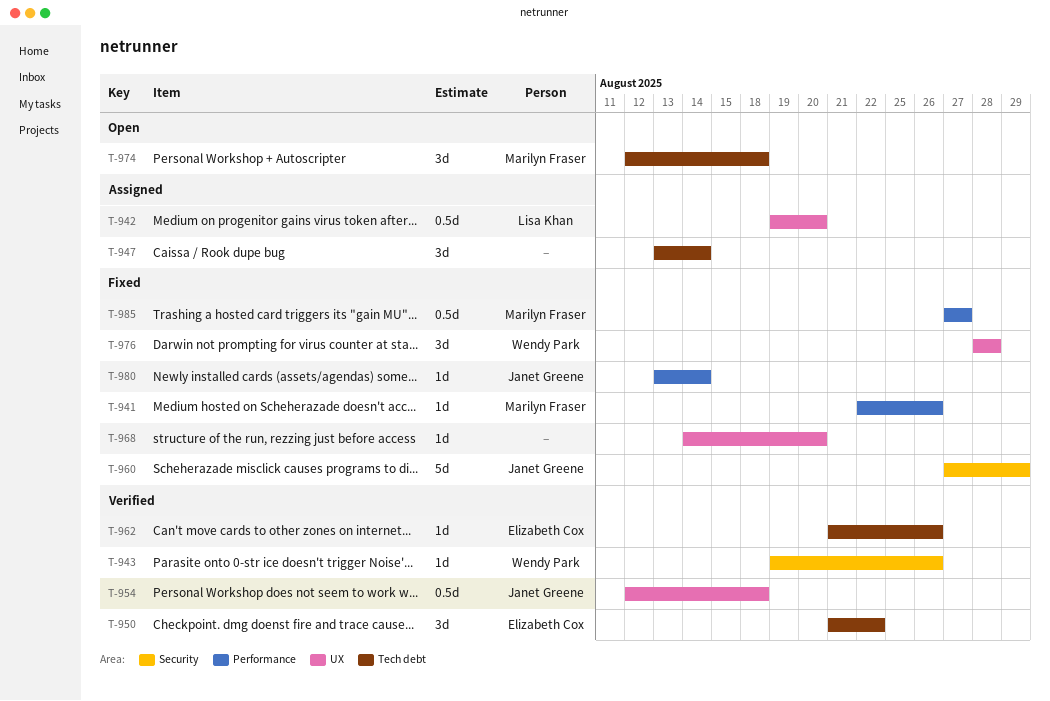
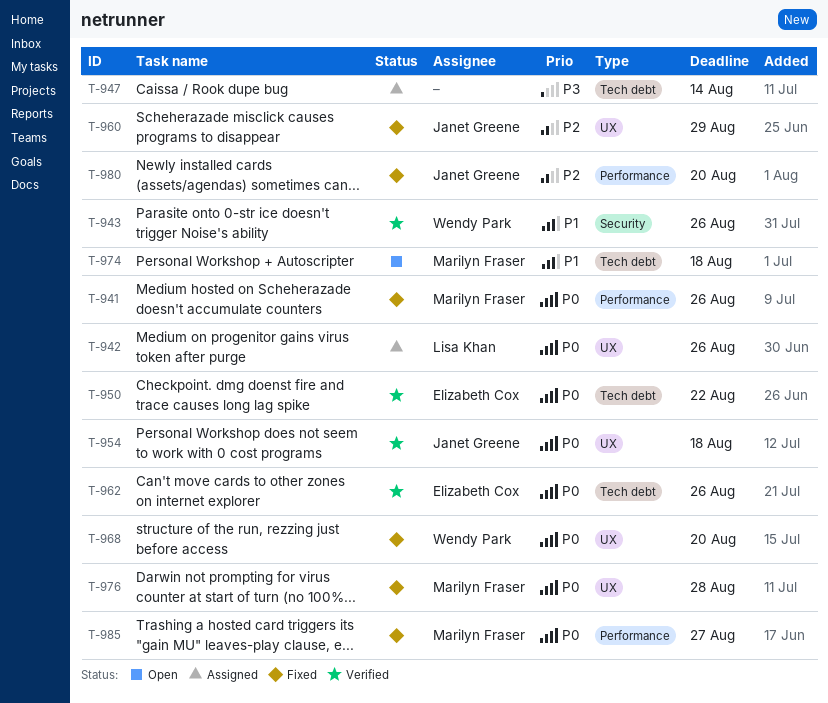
T-942, due: Aug 20 -> Aug 26
T-960, label: Security -> UX
T-968, owner: none -> Wendy Park
T-976, owner: Wendy Park -> Marilyn Fraser
T-980, due: Aug 14 -> Aug 20

